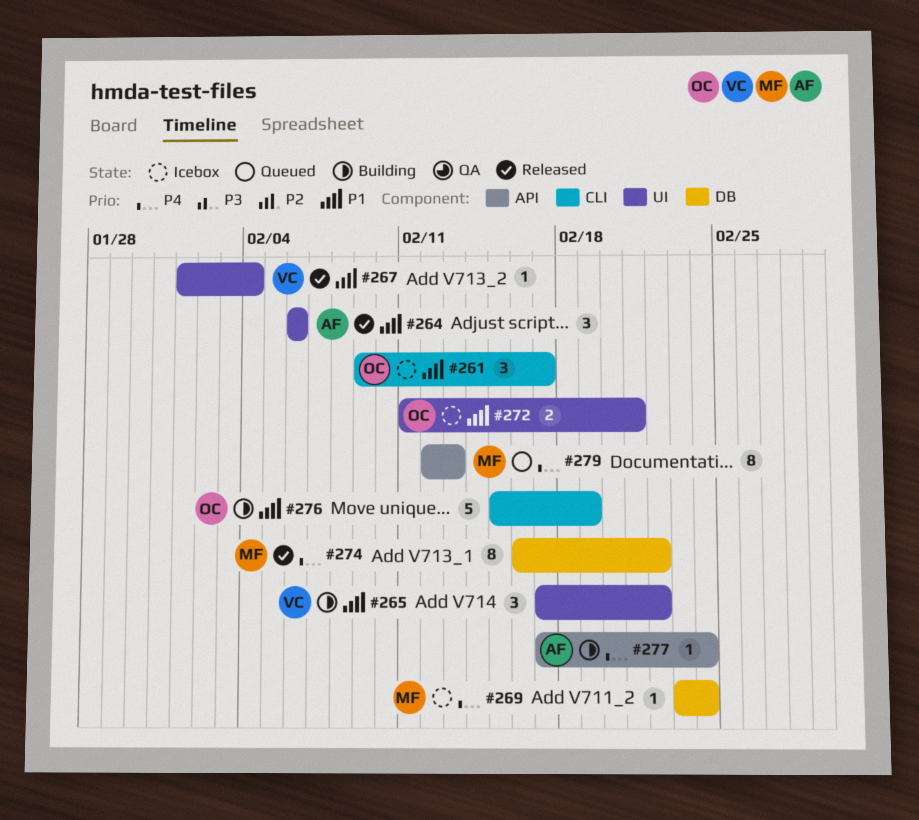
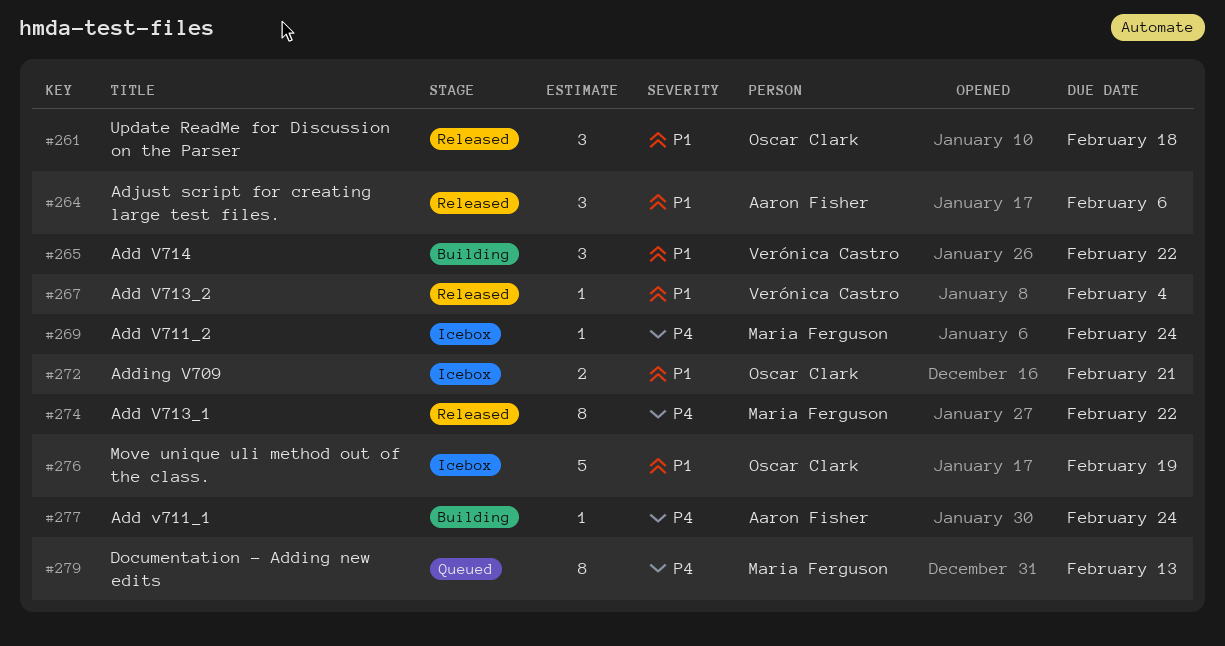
#261, status: Icebox -> Released
#261, due: Feb 17 -> Feb 18
#276, status: Building -> Icebox

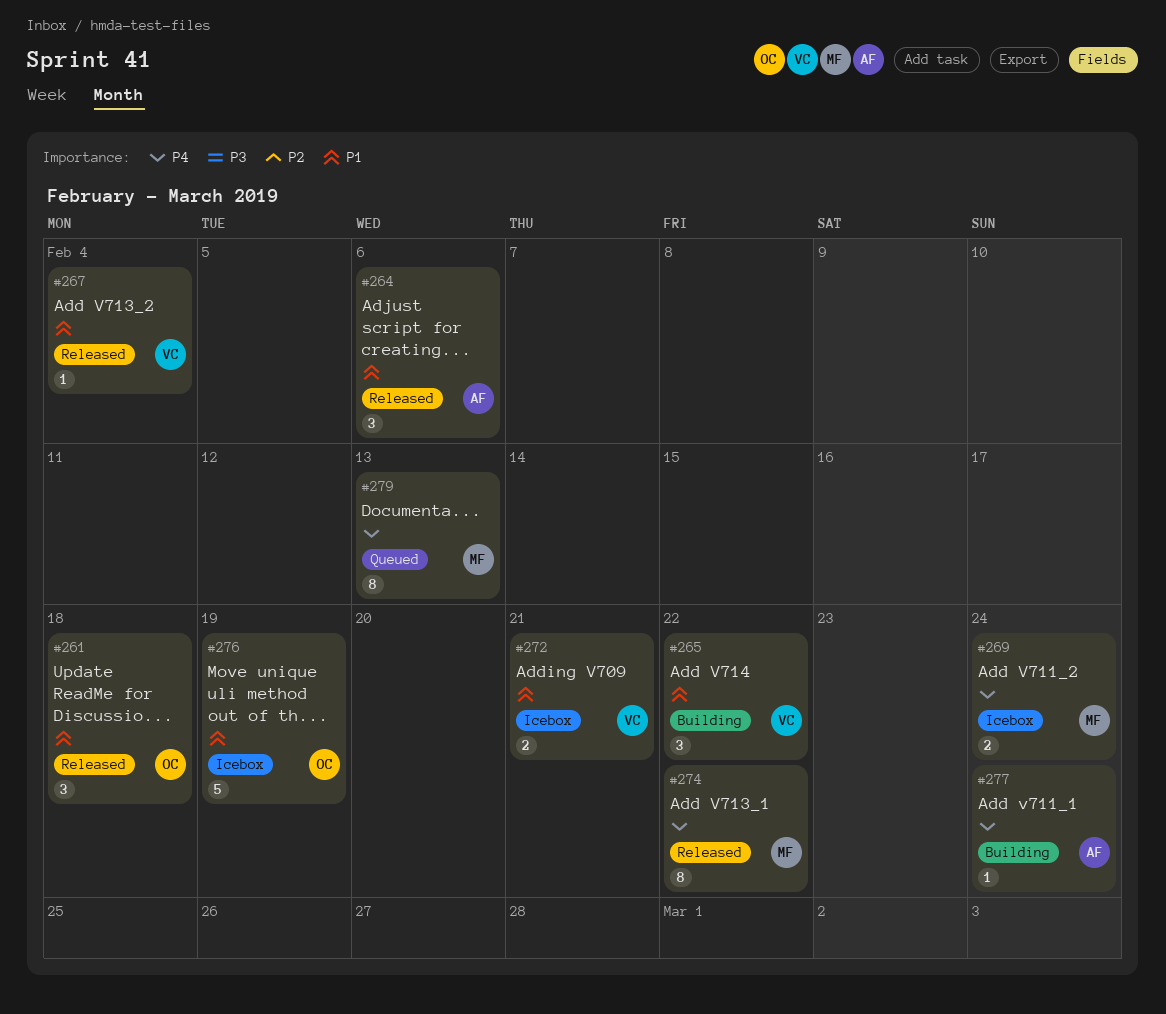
#269, estimate: 1 -> 2
#272, owner: Oscar Clark -> Verónica Castro

